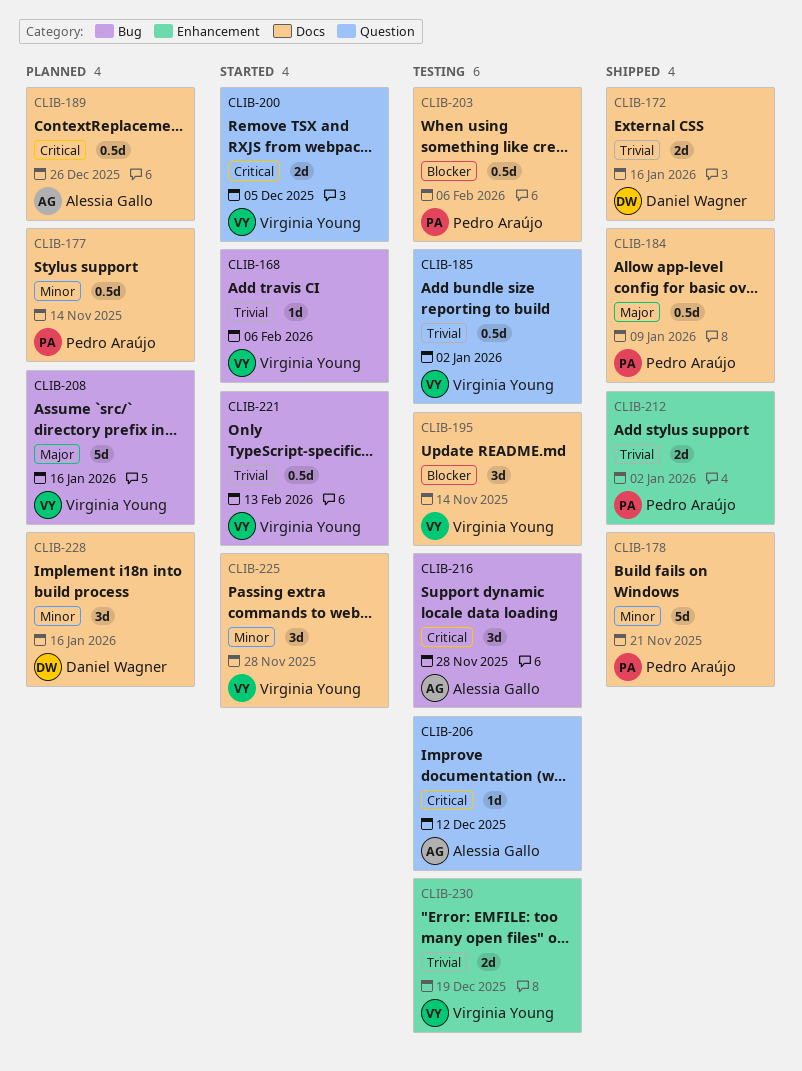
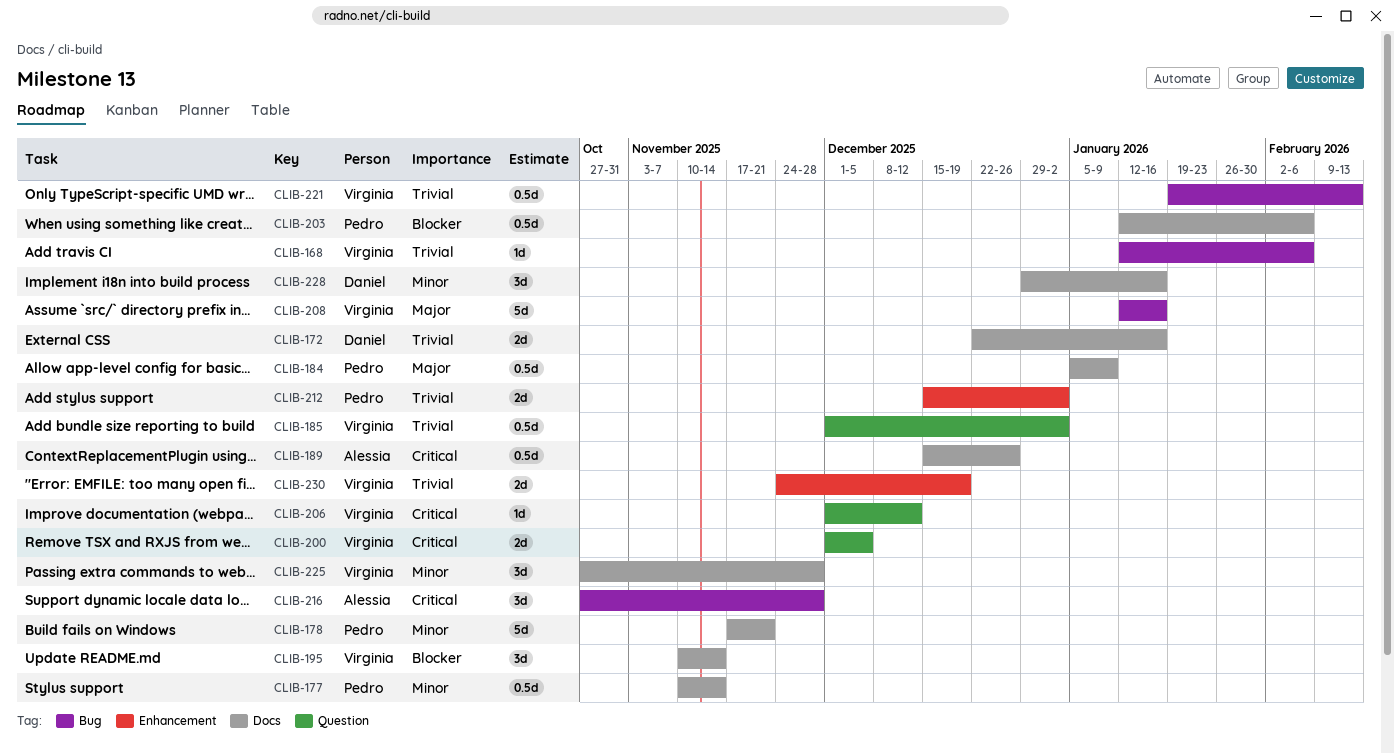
CLIB-206, owner: Alessia Gallo -> Virginia Young

